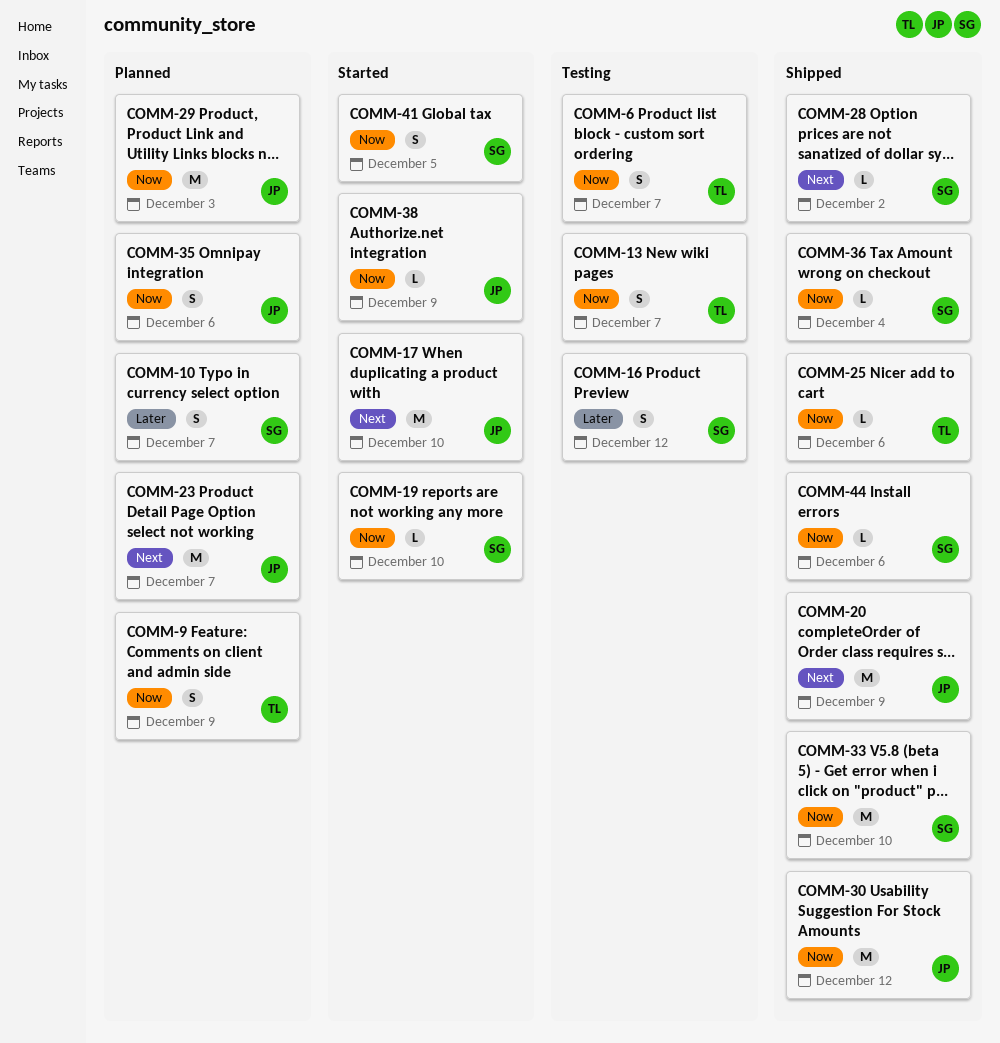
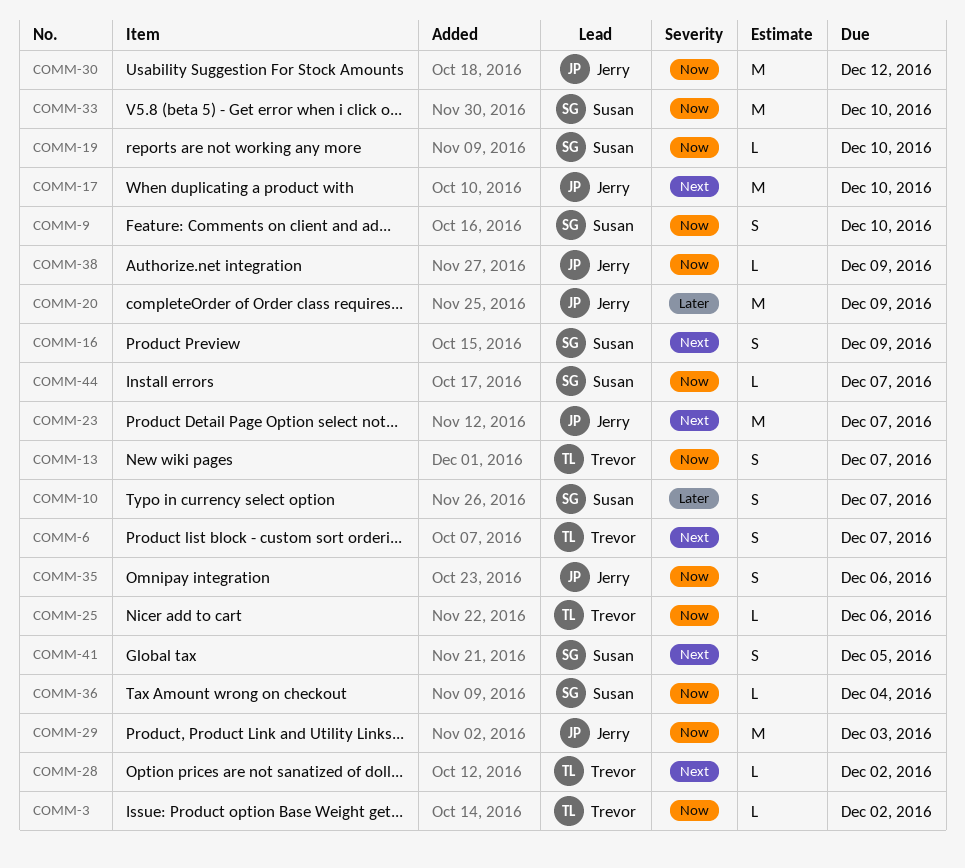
COMM-3: none -> present
COMM-6, priority: Now -> Next
COMM-9, owner: Trevor -> Susan
COMM-9, due: Dec 9 -> Dec 10
COMM-16, priority: Later -> Next
COMM-16, due: Dec 12 -> Dec 9
COMM-20, priority: Next -> Later
COMM-28, owner: Susan -> Trevor
COMM-41, priority: Now -> Next
COMM-44, due: Dec 6 -> Dec 7

